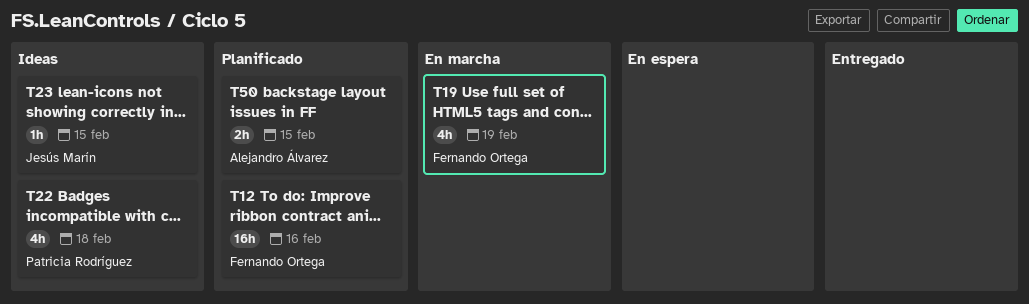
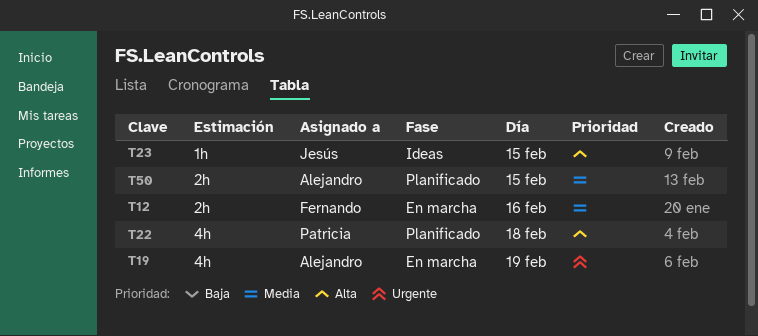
T12, status: Planificado -> En marcha
T12, estimate: 16h -> 2h
T19, owner: Fernando Ortega -> Alejandro Álvarez
T22, status: Ideas -> Planificado

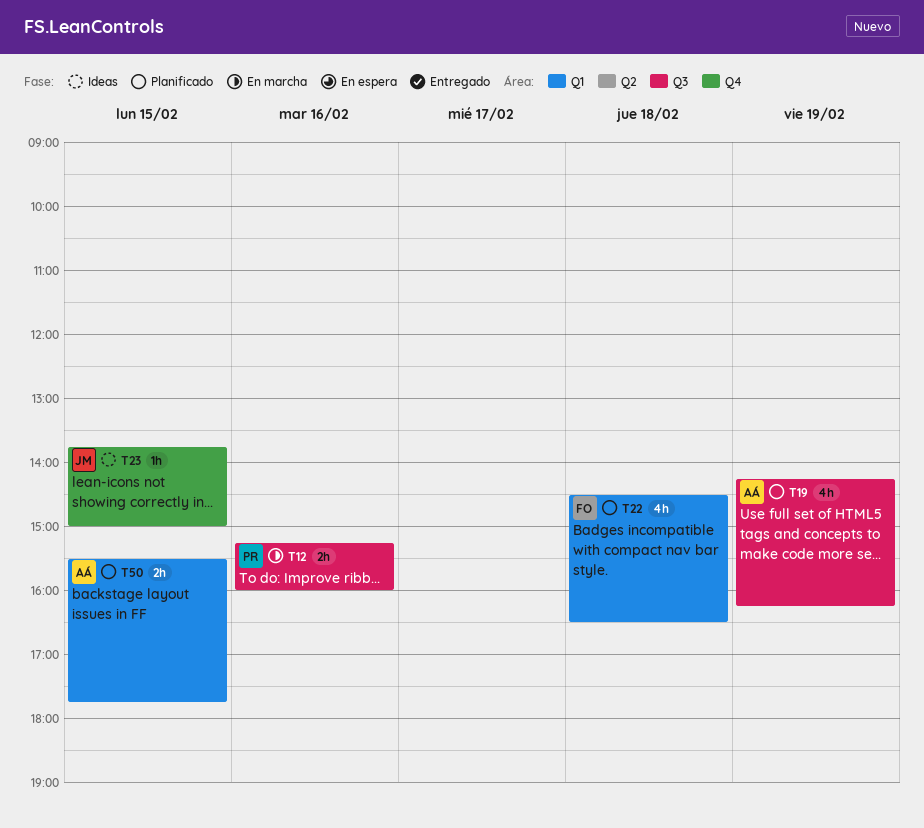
T12, owner: Fernando -> Patricia
T19, status: En marcha -> Planificado
T22, owner: Patricia -> Fernando

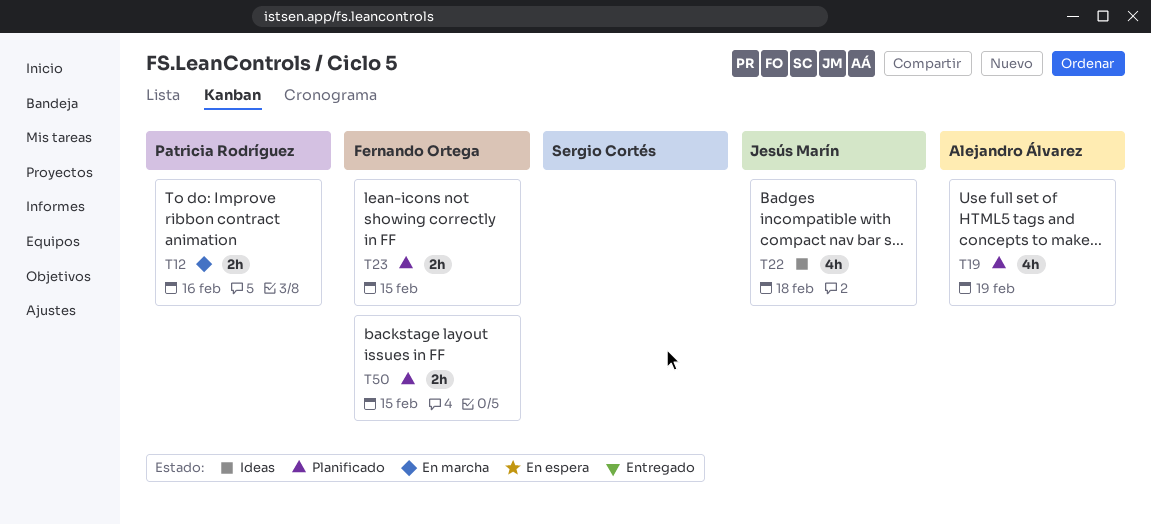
T22, status: Planificado -> Ideas
T22, owner: Fernando Ortega -> Jesús Marín
T23, status: Ideas -> Planificado
T23, owner: Jesús Marín -> Fernando Ortega
T23, estimate: 1h -> 2h
T50, owner: Alejandro Álvarez -> Fernando Ortega

